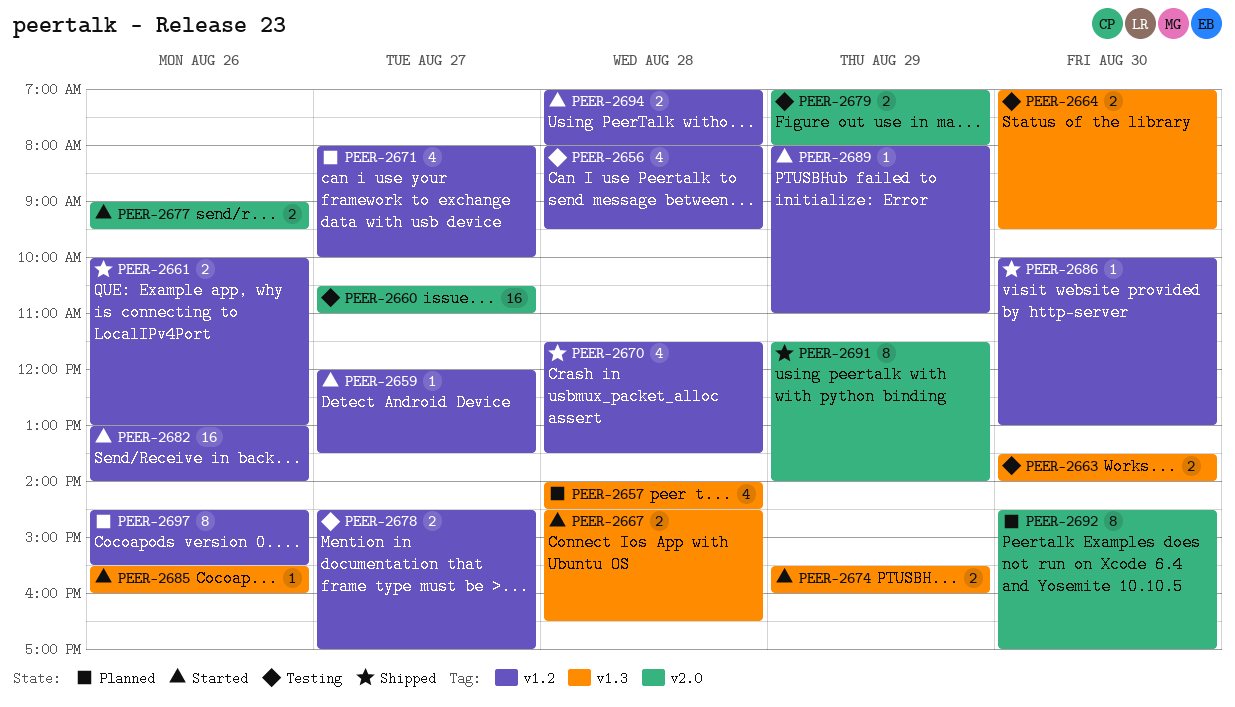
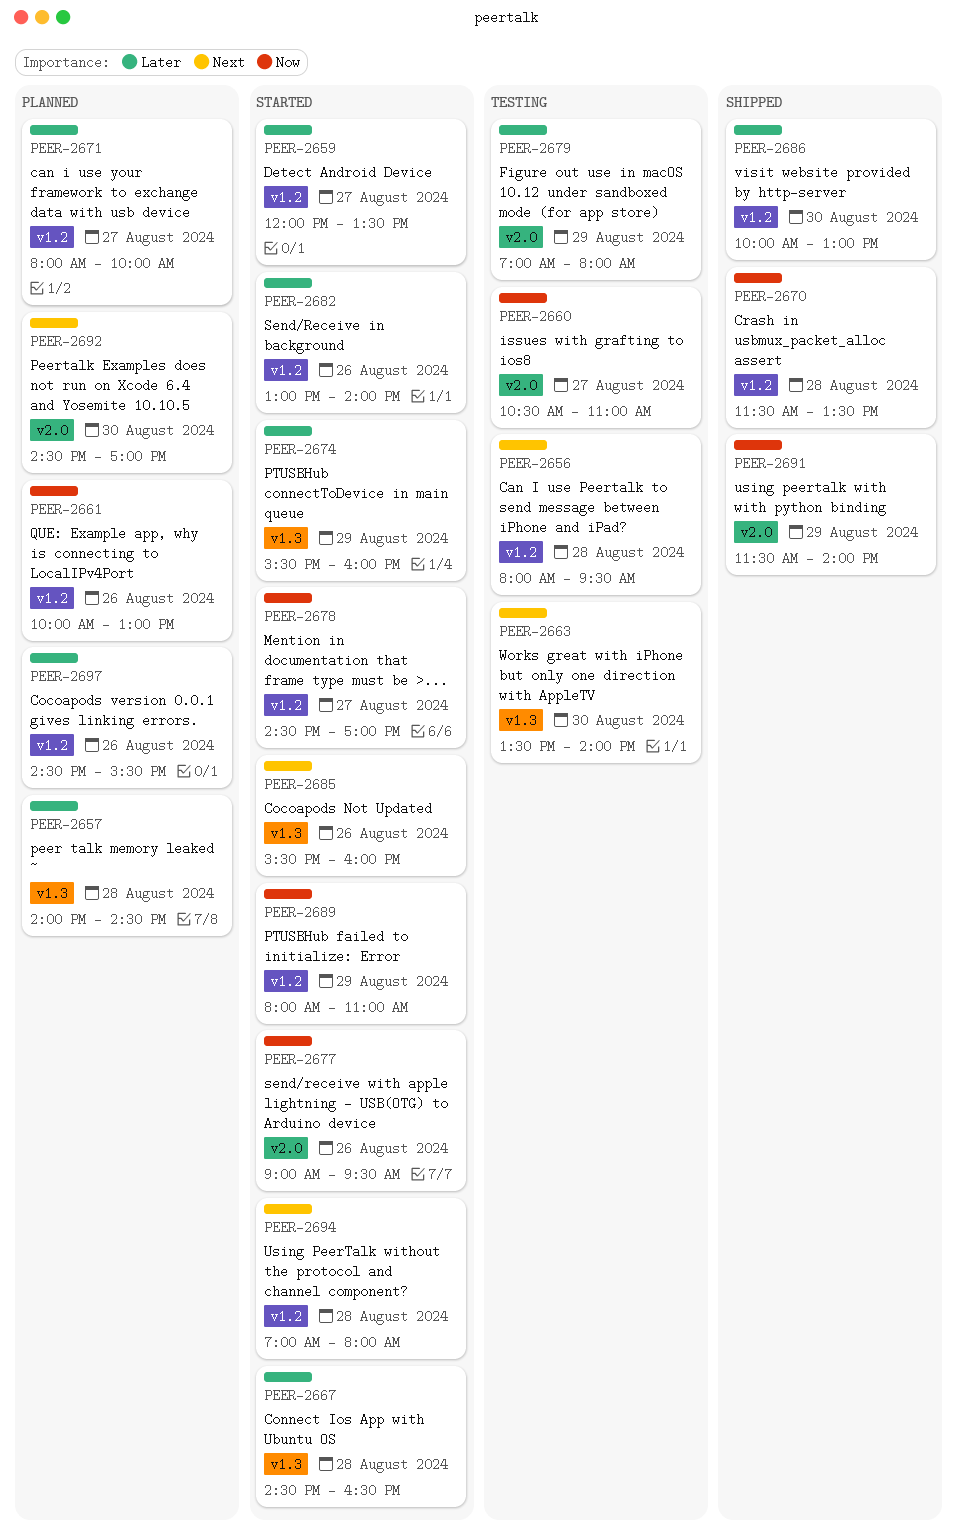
PEER-2661, status: Shipped -> Planned
PEER-2664: present -> none
PEER-2678, status: Testing -> Started

